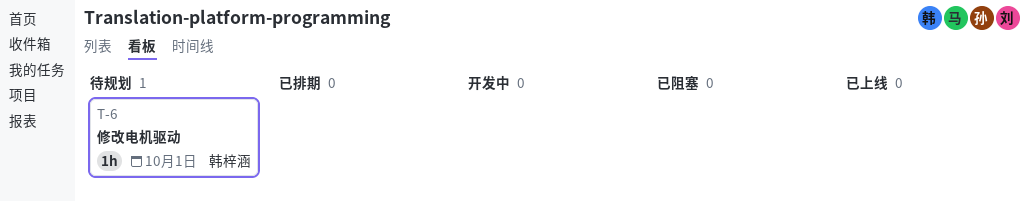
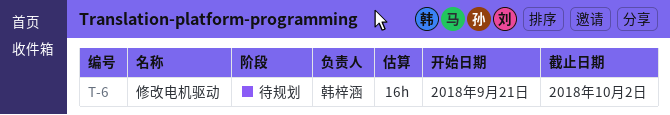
T-6, estimate: 1h -> 16h
T-6, due: Oct 1 -> Oct 2

